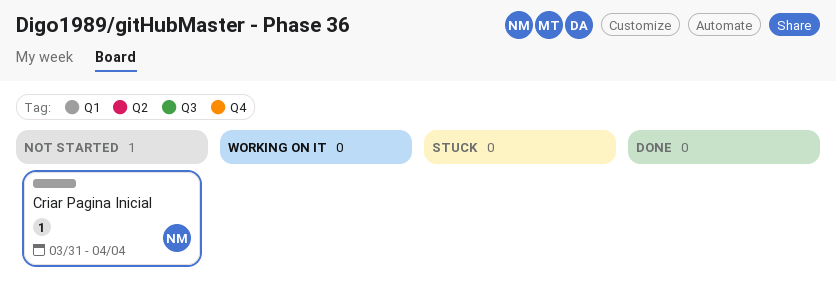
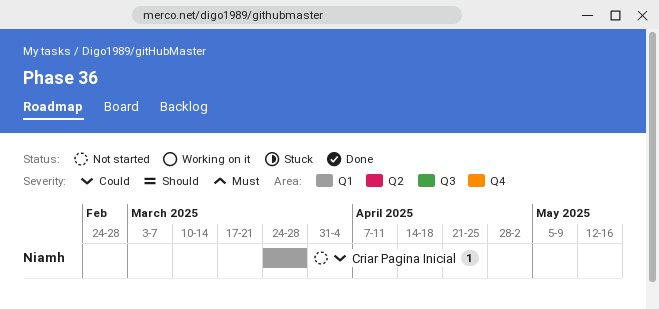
Criar Pagina Inicial, start: Mar 31 -> Mar 24
Criar Pagina Inicial, due: Apr 4 -> Mar 28

